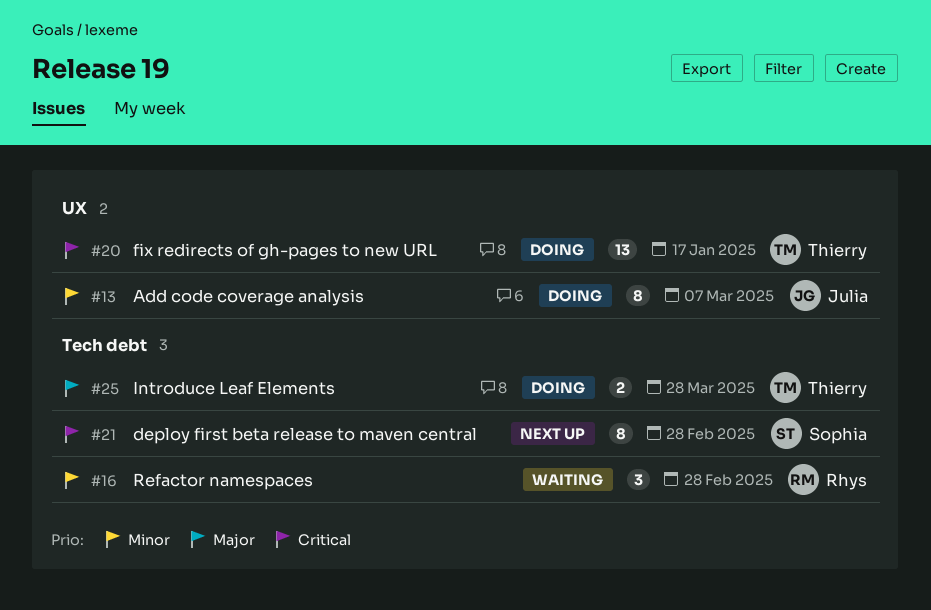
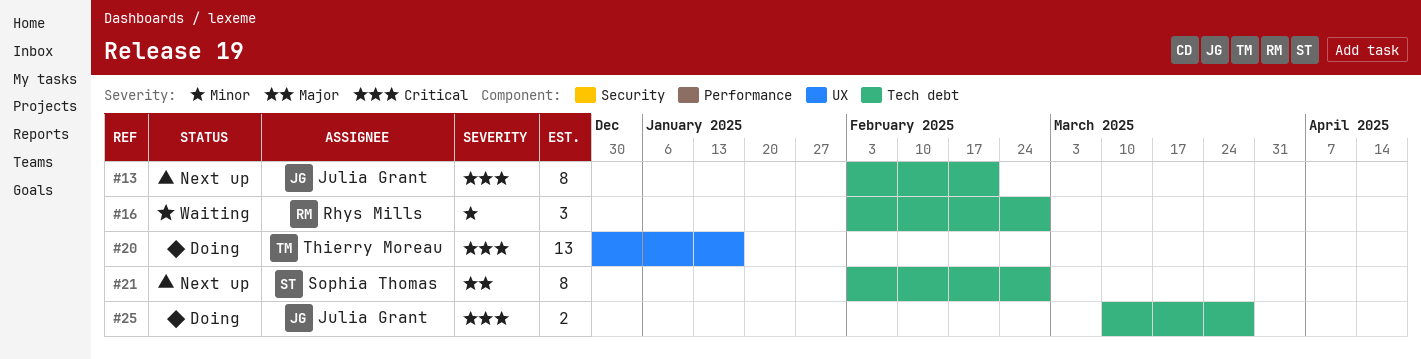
#13, status: Doing -> Next up
#13, priority: Minor -> Critical
#13, label: UX -> Tech debt
#13, due: Mar 7 -> Feb 21
#21, priority: Critical -> Major
#25, owner: Thierry Moreau -> Julia Grant
#25, priority: Major -> Critical

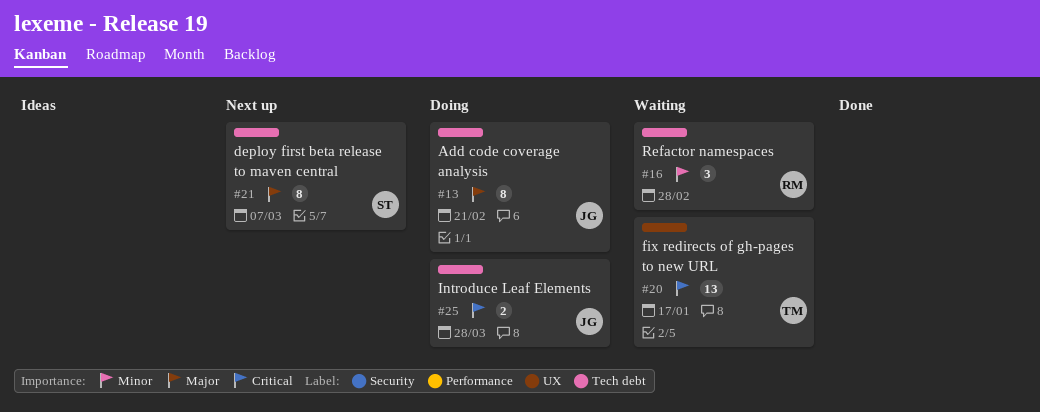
#13, status: Next up -> Doing
#13, priority: Critical -> Major
#20, status: Doing -> Waiting
#21, due: Feb 28 -> Mar 7

